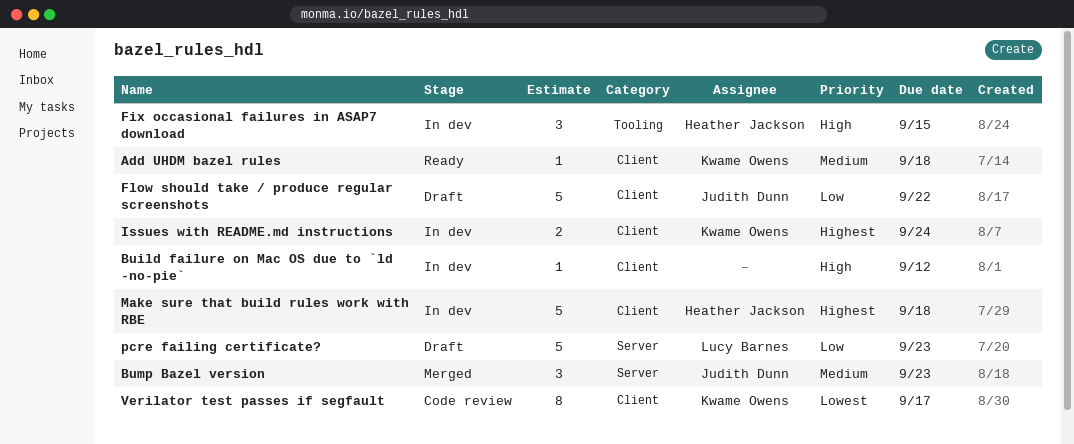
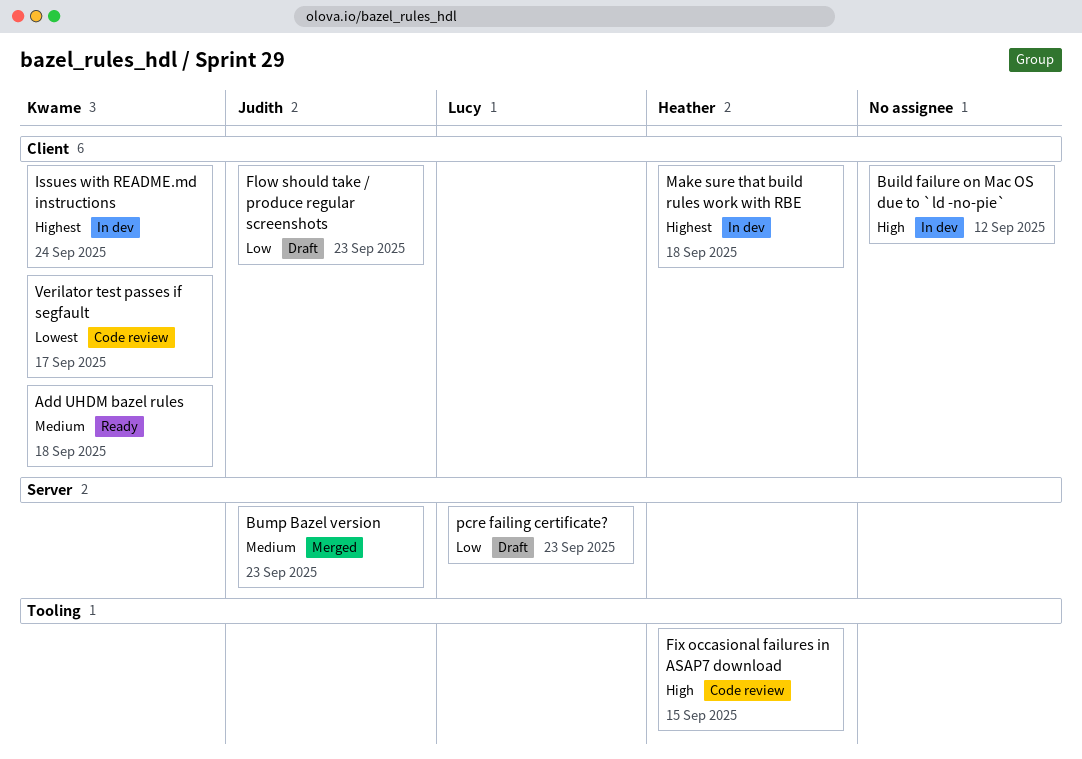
Fix occasional failures in ASAP7 download, status: In dev -> Code review
Flow should take / produce regular screenshots, due: Sep 22 -> Sep 23

